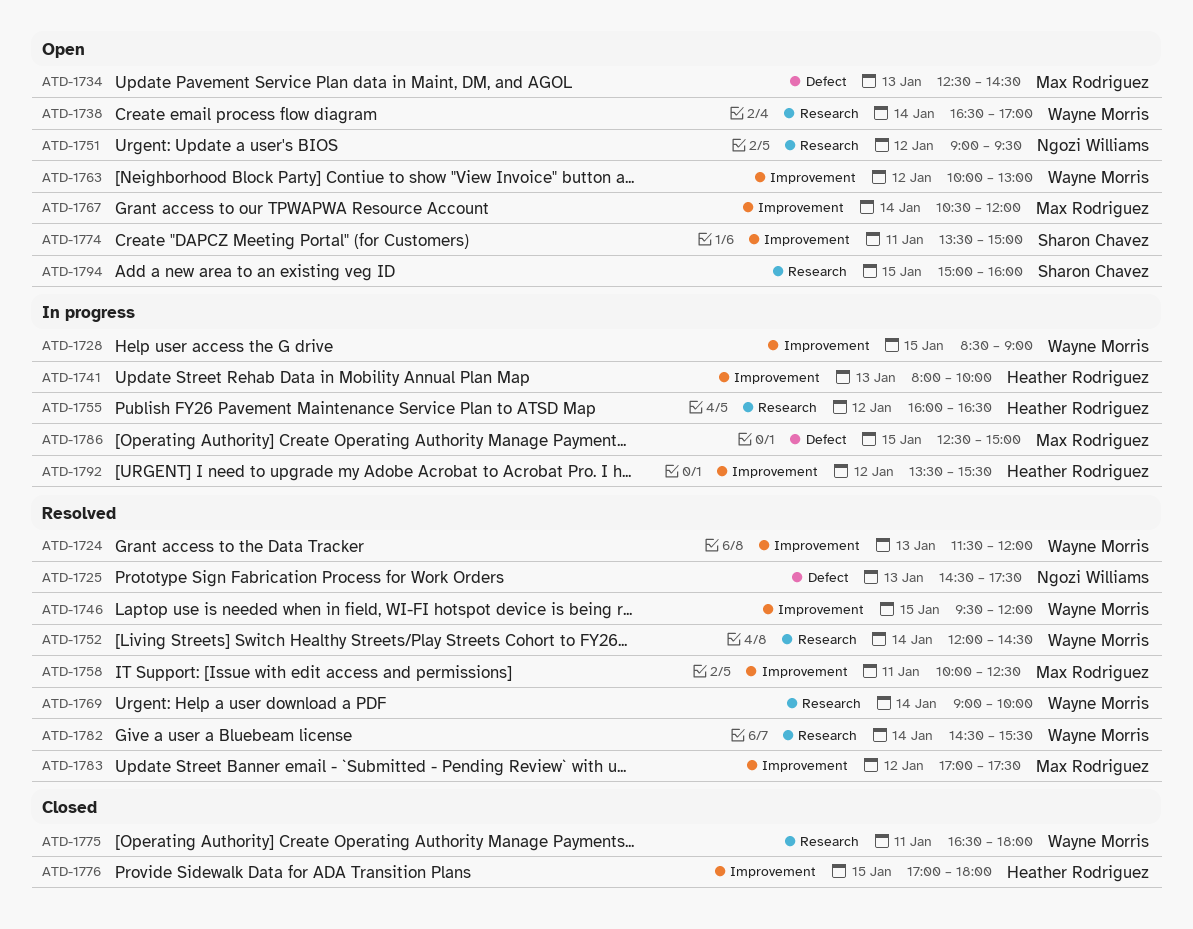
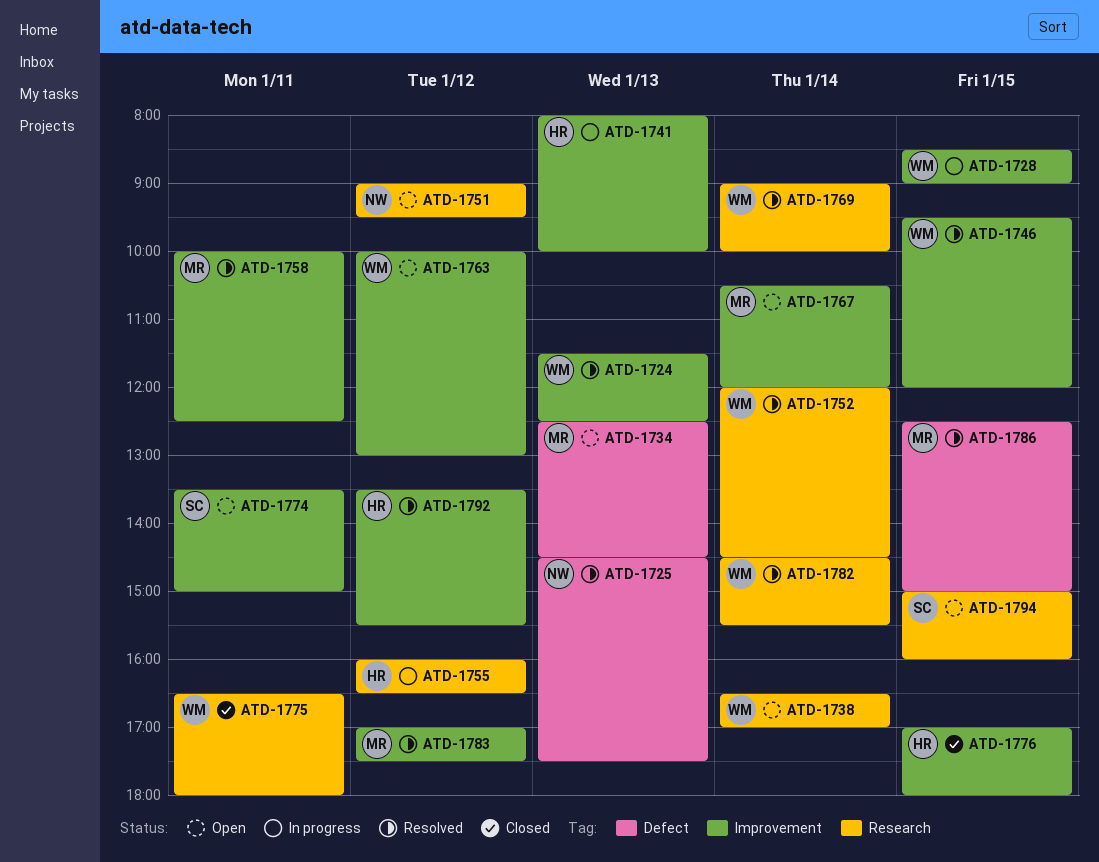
ATD-1724, ends: 12:00 -> 12:30
ATD-1786, status: In progress -> Resolved
ATD-1792, status: In progress -> Resolved

